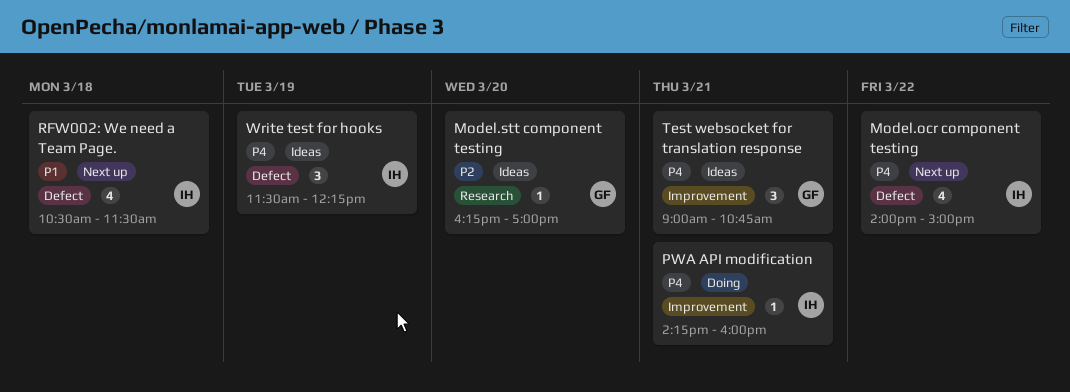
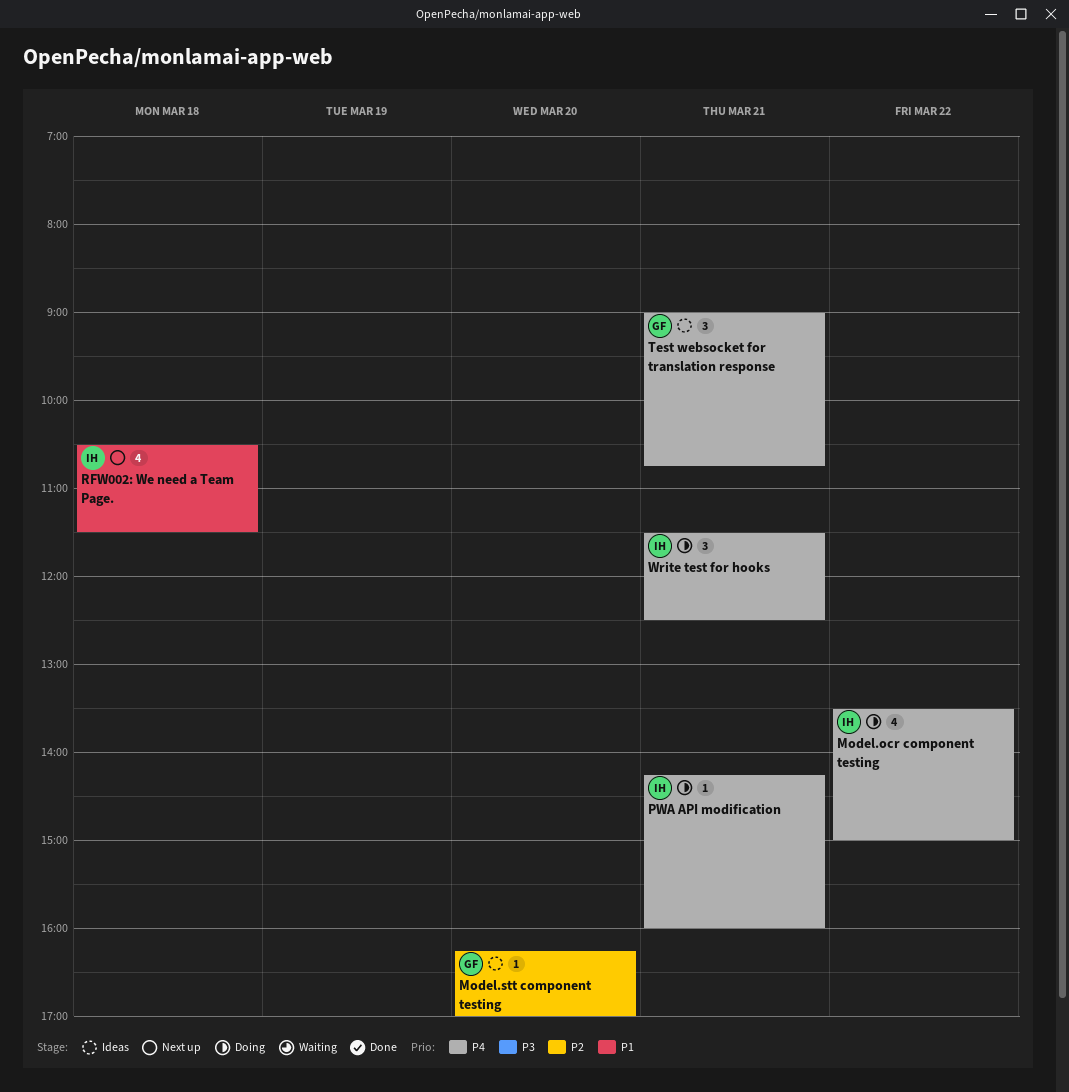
Model.ocr component testing, status: Next up -> Doing
Model.ocr component testing, begins: 14:00 -> 13:30
Write test for hooks, status: Ideas -> Doing
Write test for hooks, day: Mar 19 -> Mar 21
Write test for hooks, ends: 12:15 -> 12:30

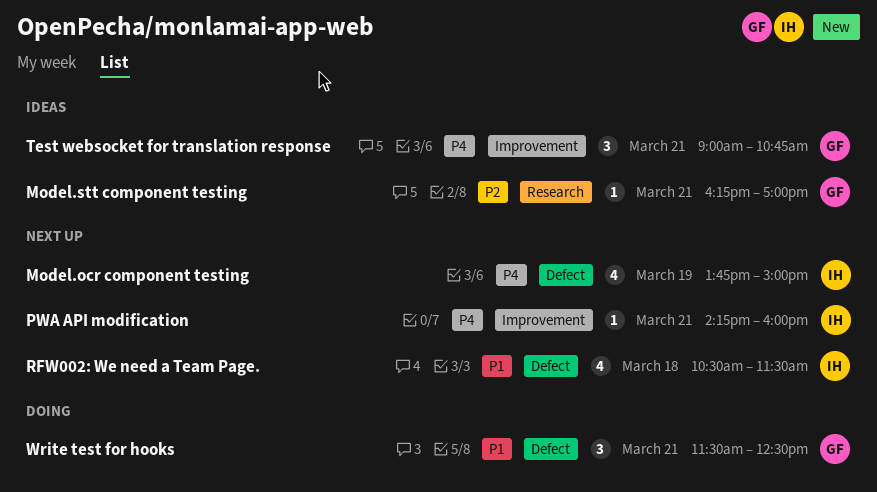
Model.ocr component testing, status: Doing -> Next up
Model.ocr component testing, day: Mar 22 -> Mar 19
Model.ocr component testing, begins: 13:30 -> 13:45
Model.stt component testing, day: Mar 20 -> Mar 21
PWA API modification, status: Doing -> Next up
Write test for hooks, owner: IH -> GF
Write test for hooks, priority: P4 -> P1

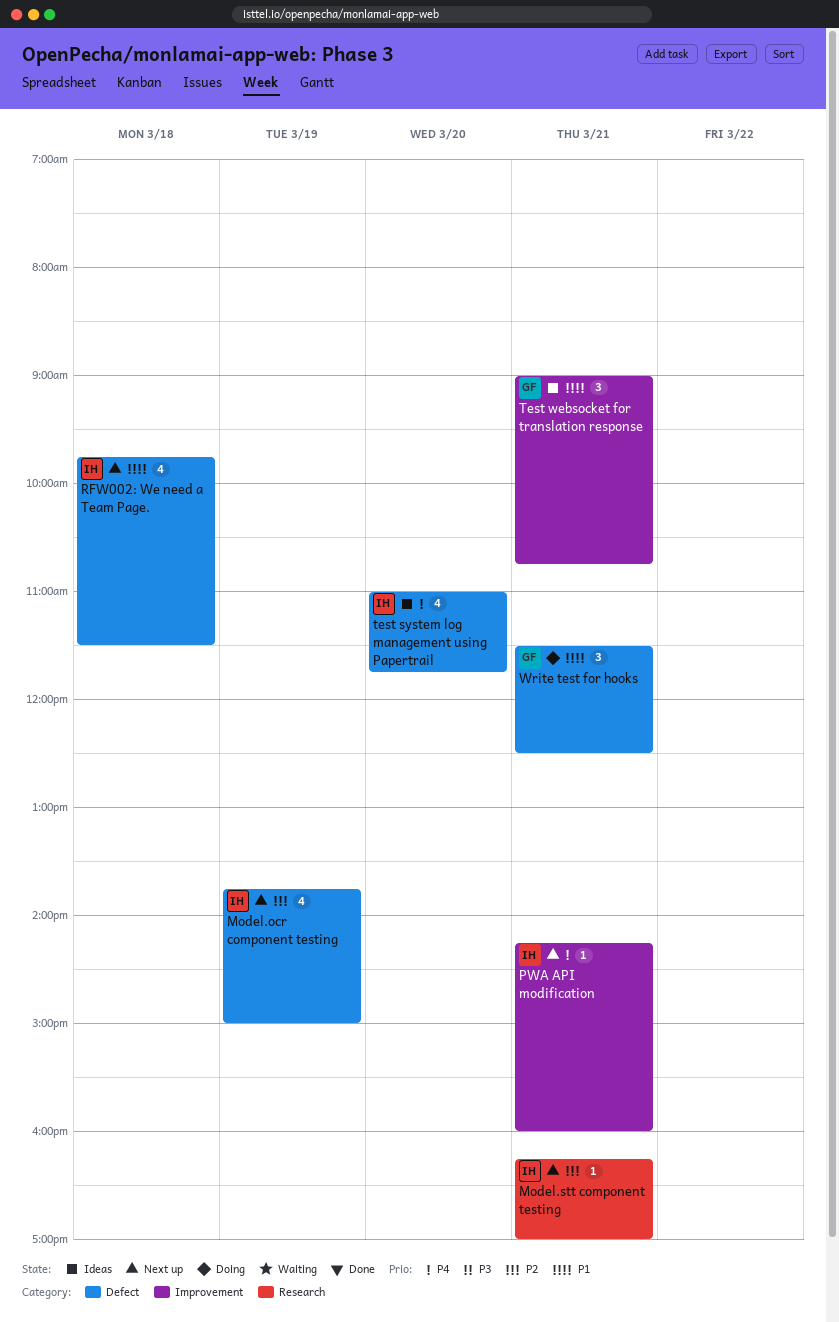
Model.ocr component testing, priority: P4 -> P2
Model.stt component testing, status: Ideas -> Next up
Model.stt component testing, owner: GF -> IH
RFW002: We need a Team Page., begins: 10:30 -> 09:45
test system log management using Papertrail: none -> present
Test websocket for translation response, priority: P4 -> P1

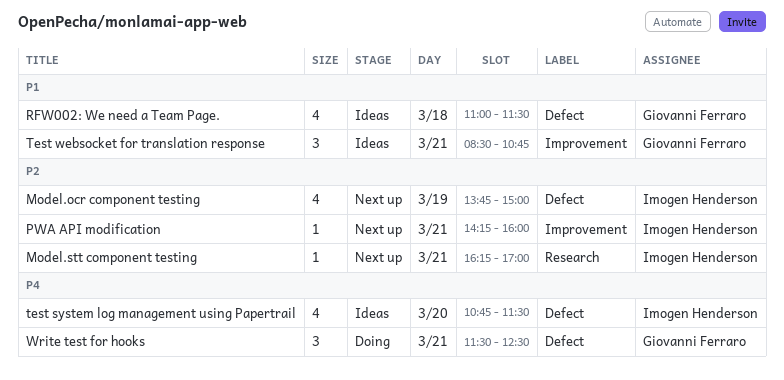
PWA API modification, priority: P4 -> P2
RFW002: We need a Team Page., status: Next up -> Ideas
RFW002: We need a Team Page., owner: Imogen Henderson -> Giovanni Ferraro
RFW002: We need a Team Page., begins: 09:45 -> 11:00
test system log management using Papertrail, begins: 11:00 -> 10:45
test system log management using Papertrail, ends: 11:45 -> 11:30
Test websocket for translation response, begins: 09:00 -> 08:30
Write test for hooks, priority: P1 -> P4

